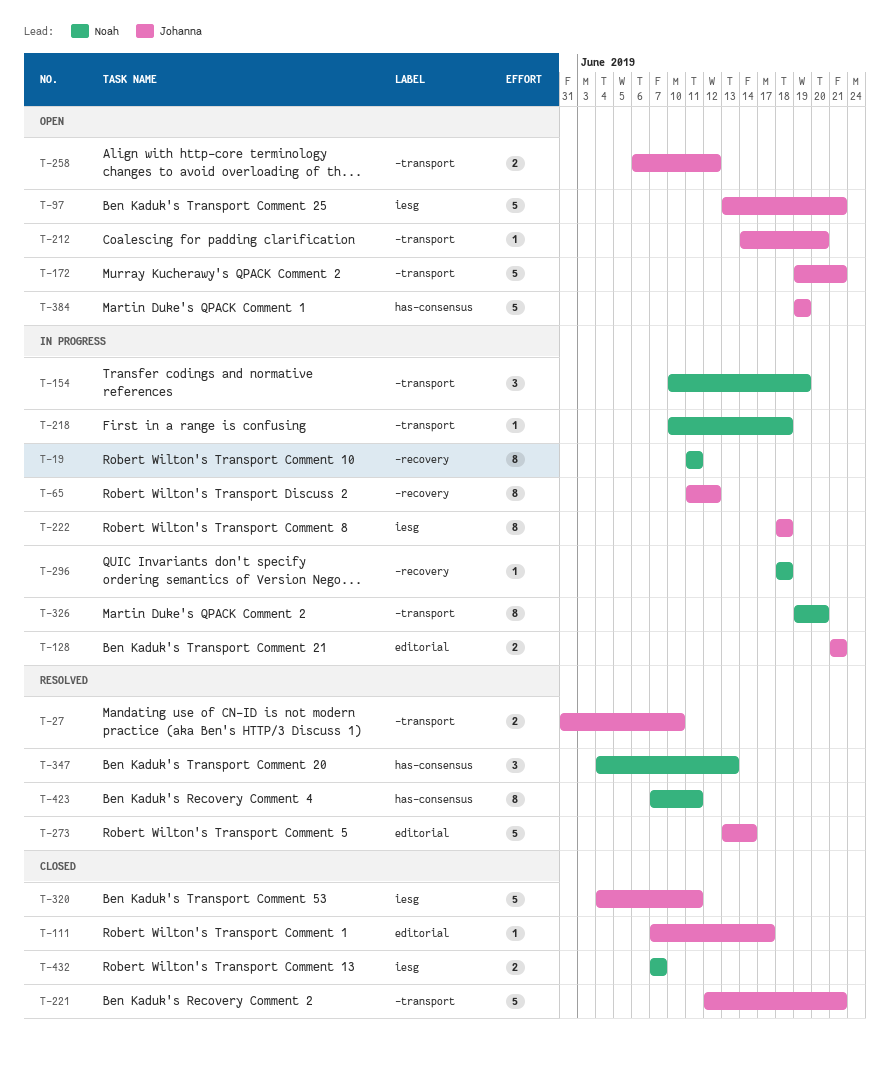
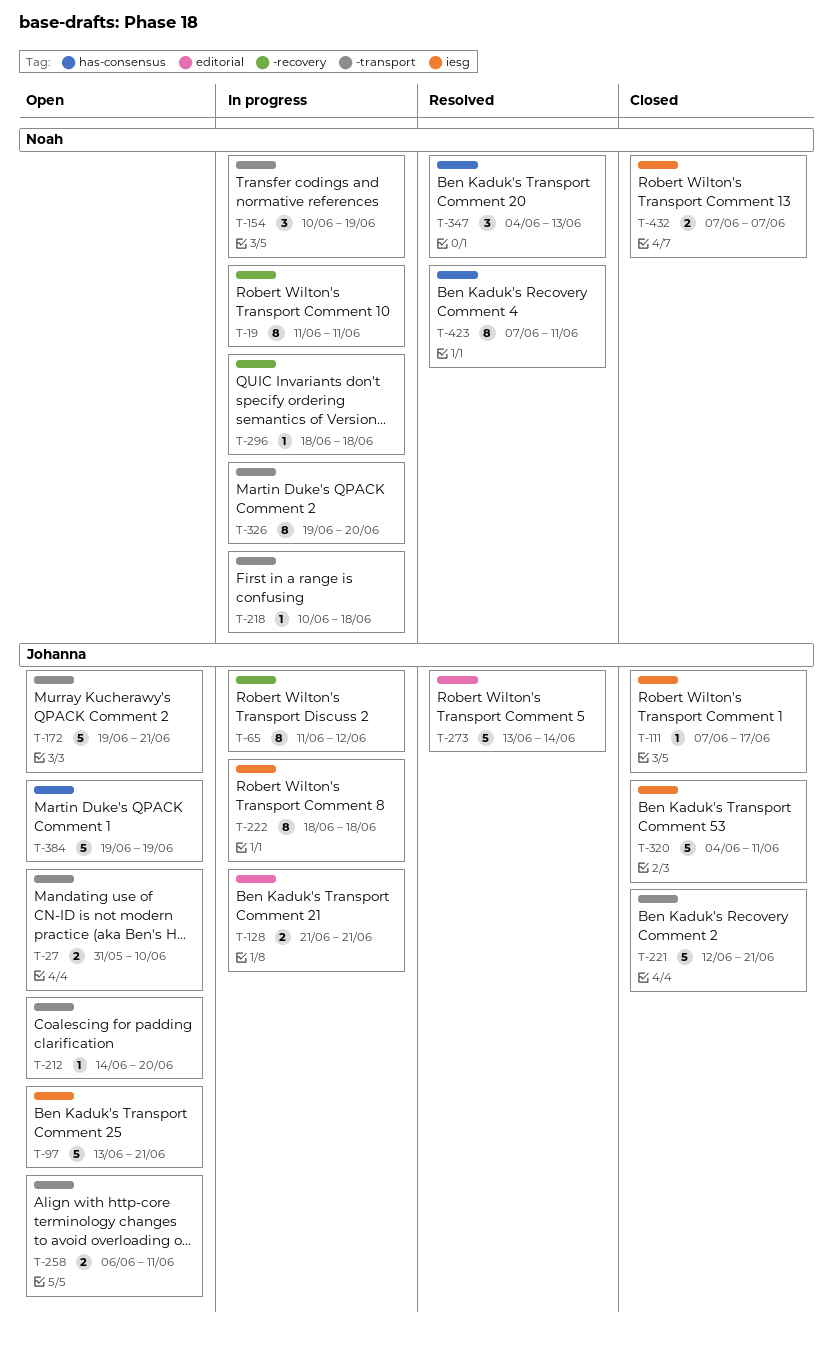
T-27, status: Resolved -> Open
T-111, label: editorial -> iesg
T-258, due: Jun 12 -> Jun 11

